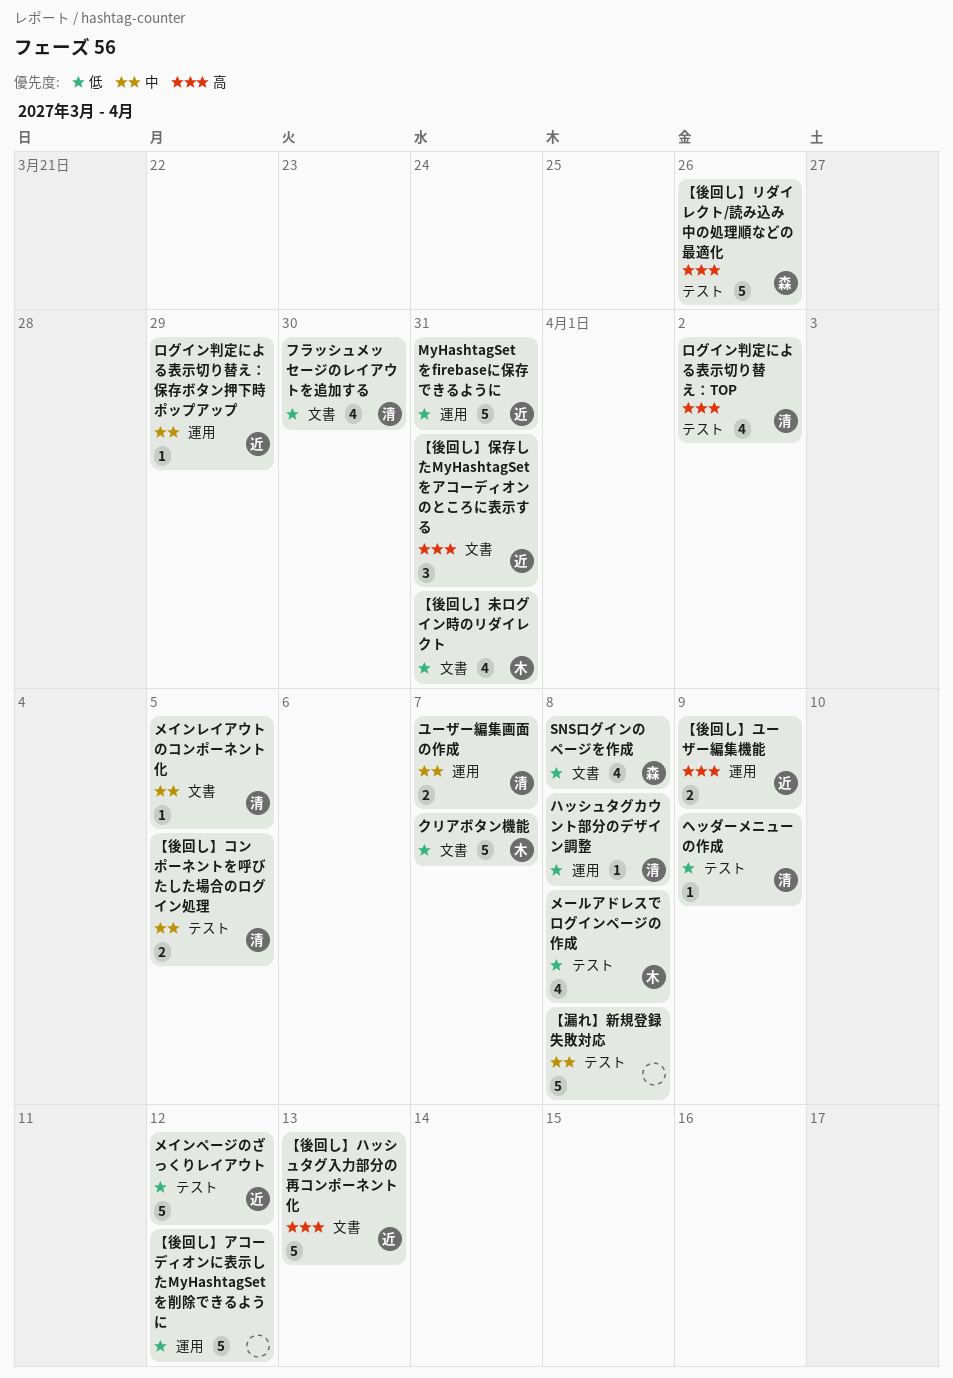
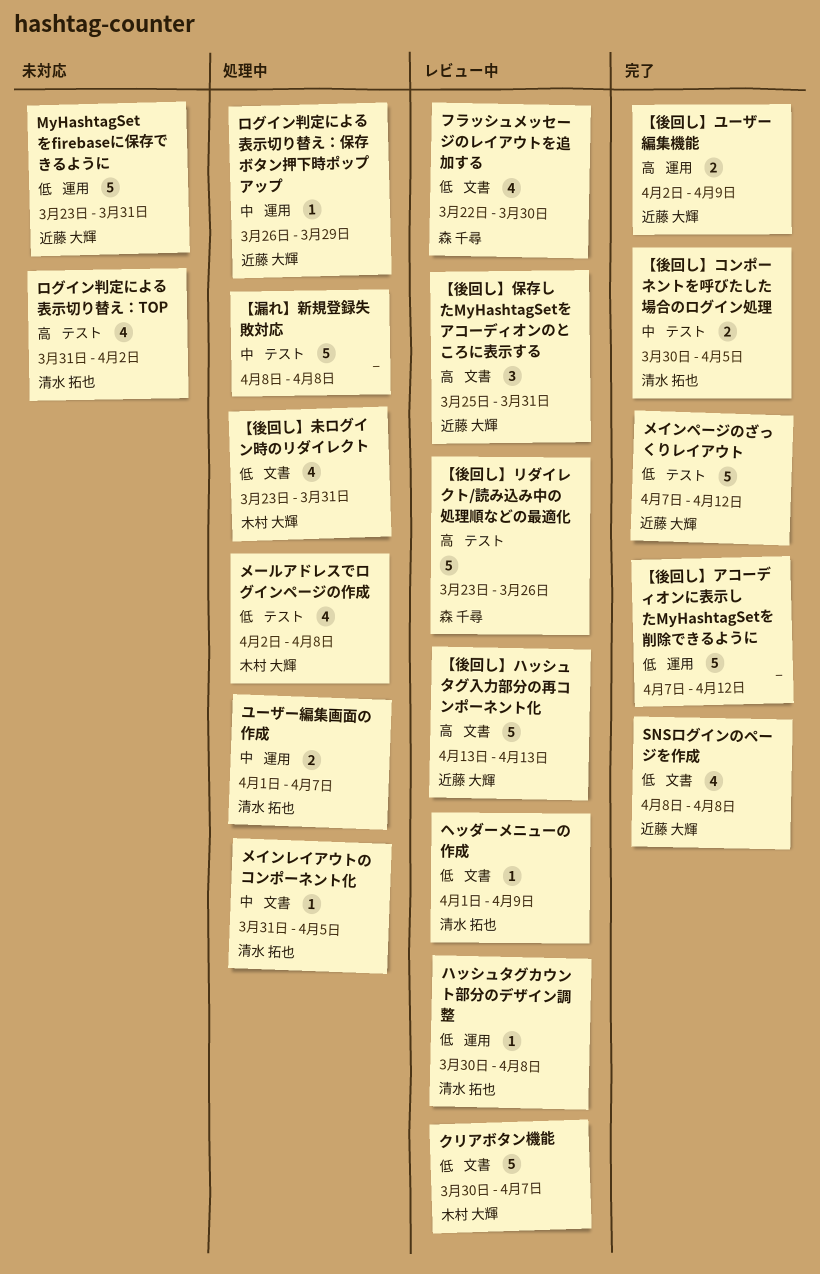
SNSログインのページを作成, owner: 森 千尋 -> 近藤 大輝
フラッシュメッセージのレイアウトを追加する, owner: 清水 拓也 -> 森 千尋
ヘッダーメニューの作成, label: テスト -> 文書

